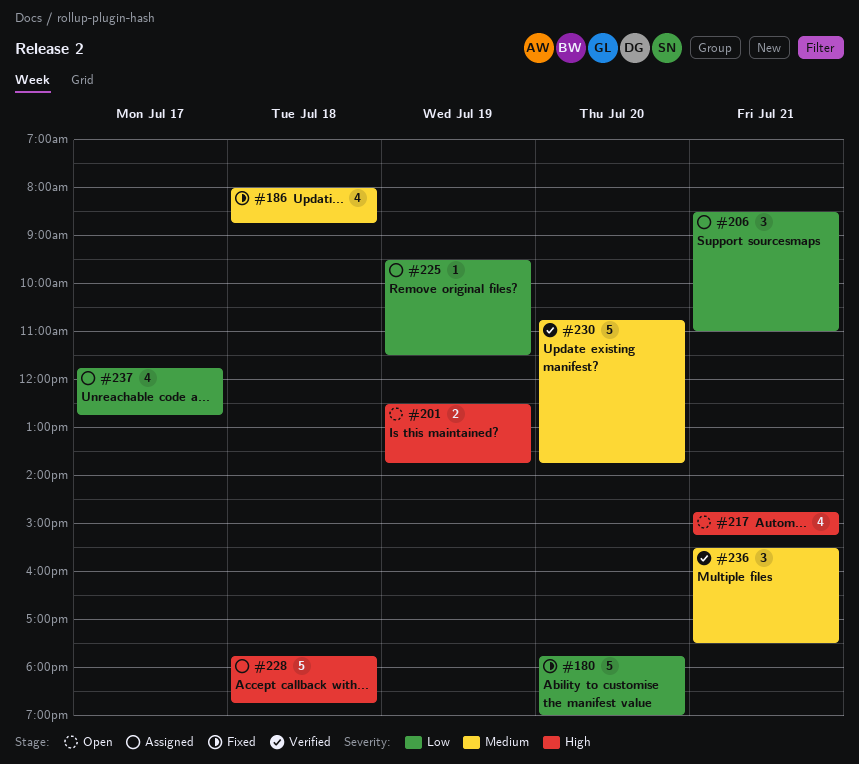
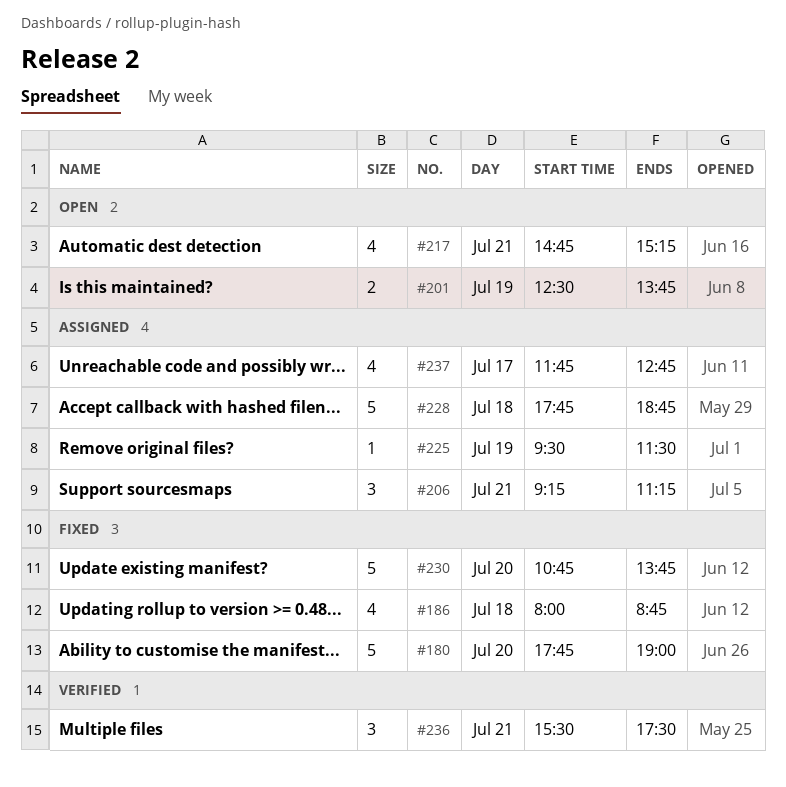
#206, begins: 08:30 -> 09:15
#206, ends: 11:00 -> 11:15
#230, status: Verified -> Fixed

